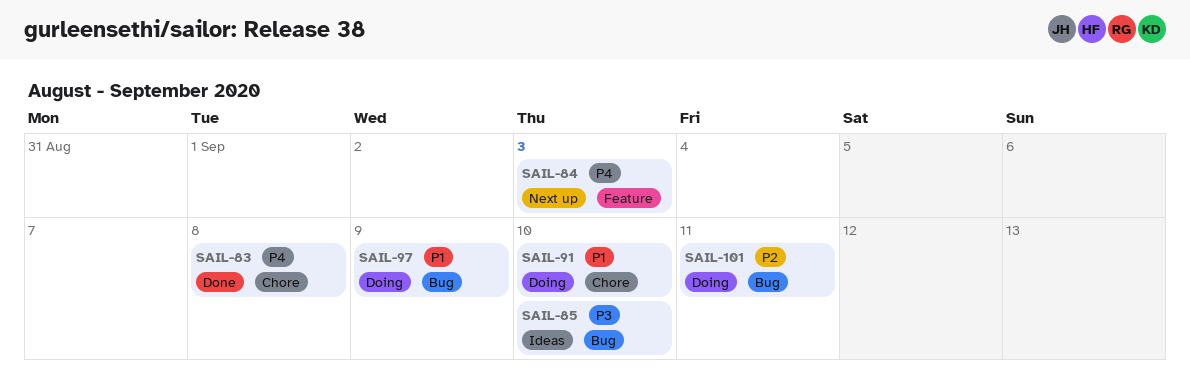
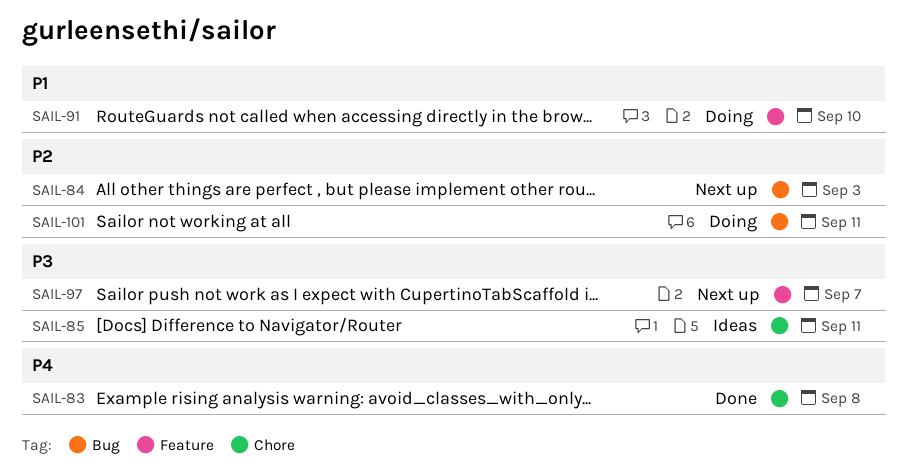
SAIL-84, priority: P4 -> P2
SAIL-84, label: Feature -> Bug
SAIL-85, label: Bug -> Chore
SAIL-85, due: Sep 10 -> Sep 11
SAIL-91, label: Chore -> Feature
SAIL-97, status: Doing -> Next up
SAIL-97, priority: P1 -> P3
SAIL-97, label: Bug -> Feature
SAIL-97, due: Sep 9 -> Sep 7

